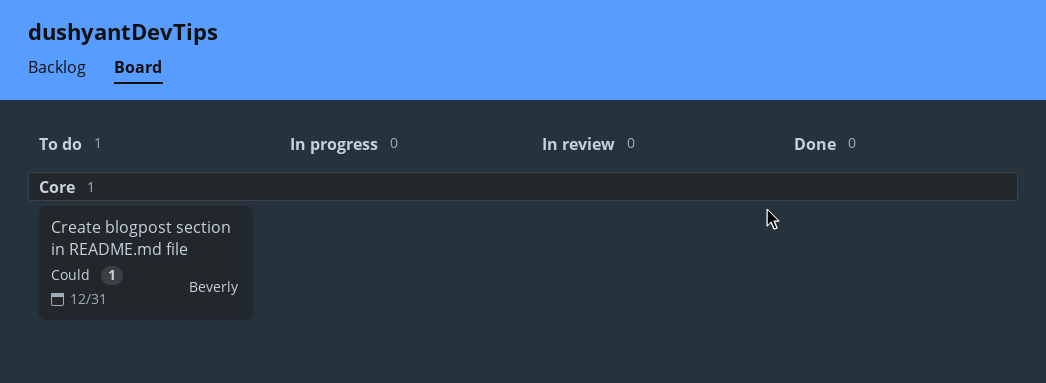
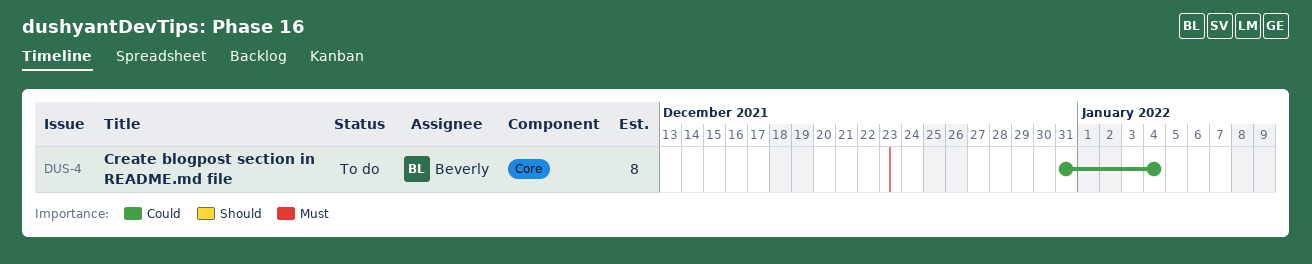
Create blogpost section in README.md file, estimate: 1 -> 8
Create blogpost section in README.md file, due: Dec 31 -> Jan 4

